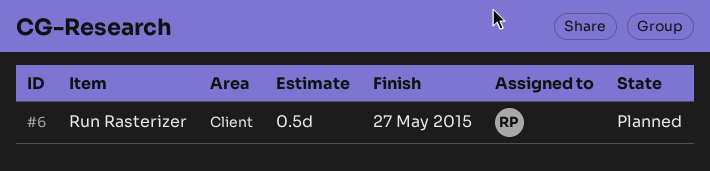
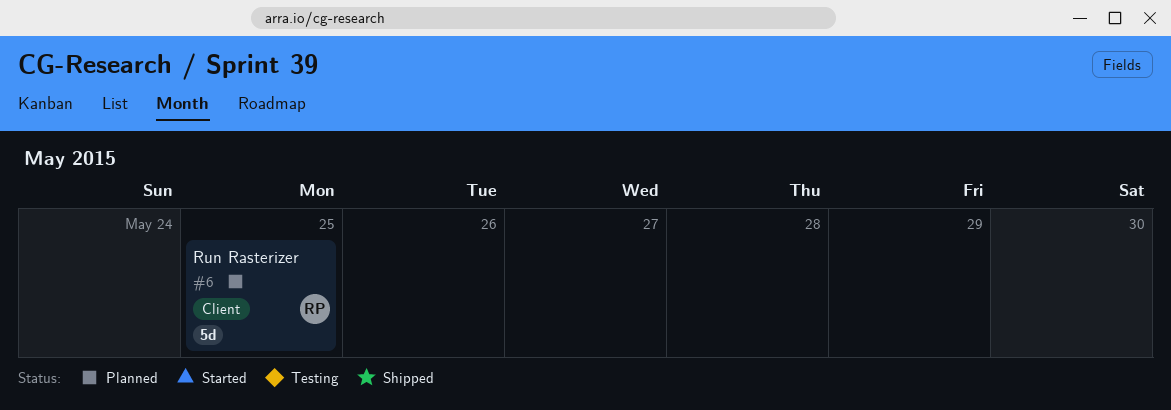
#6, estimate: 0.5d -> 5d
#6, due: May 27 -> May 25

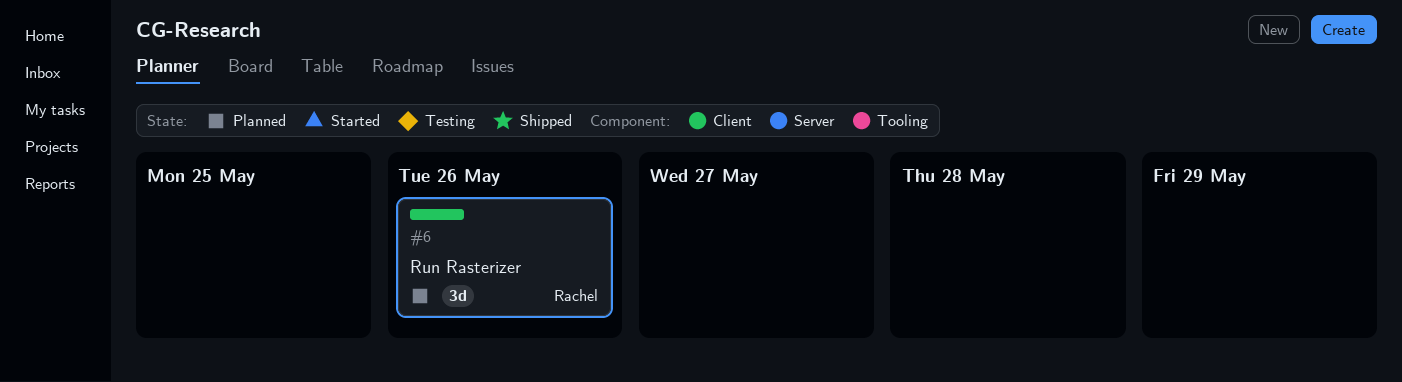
#6, estimate: 5d -> 3d
#6, due: May 25 -> May 26

